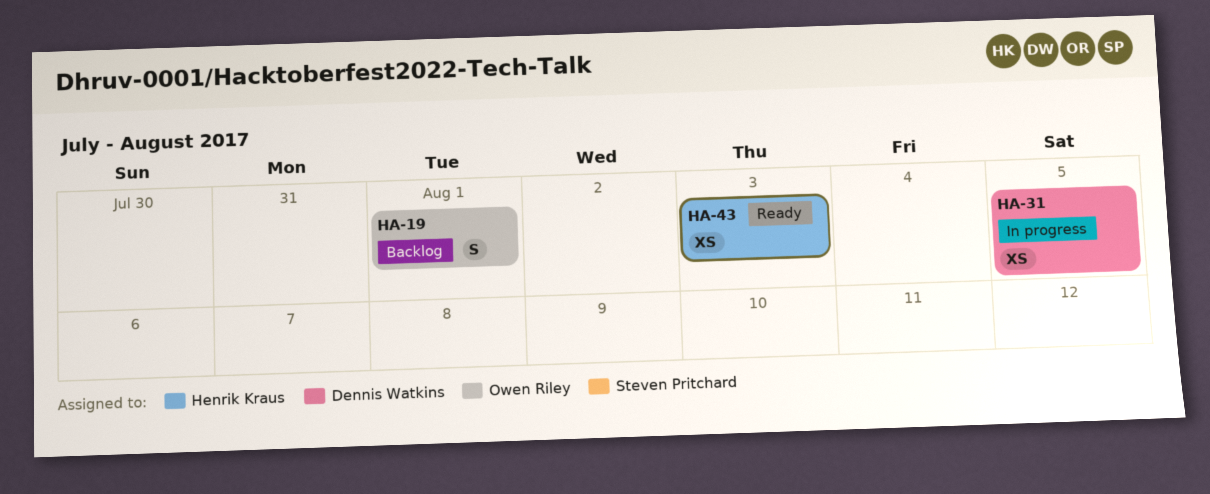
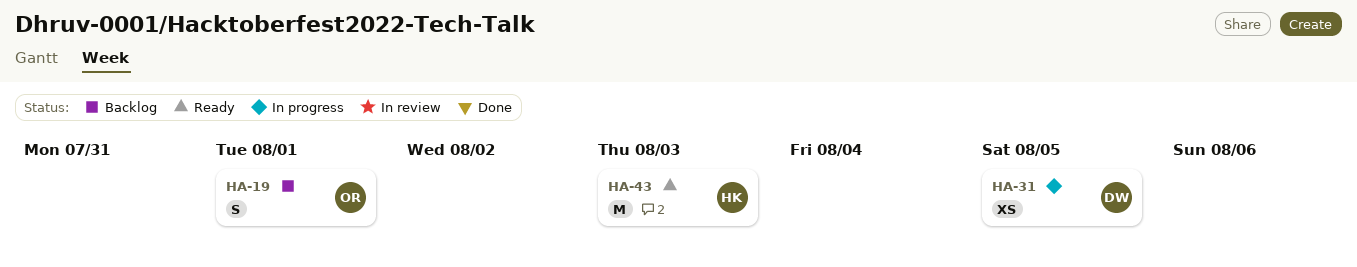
HA-43, estimate: XS -> M

